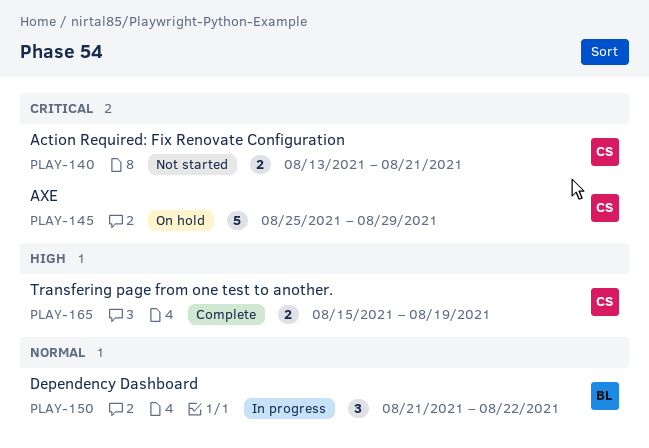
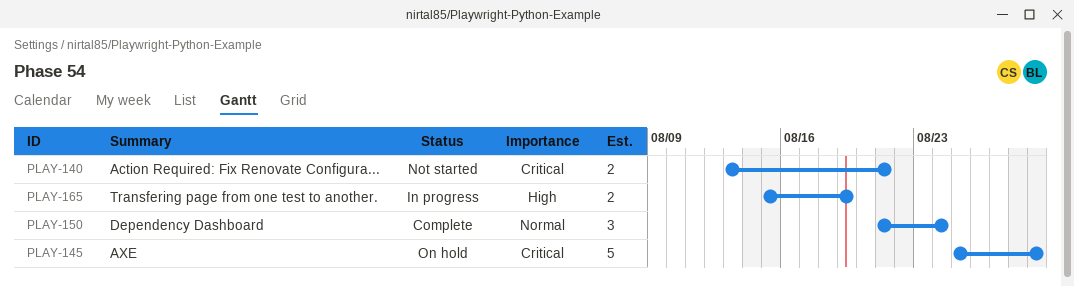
PLAY-150, status: In progress -> Complete
PLAY-150, due: Aug 22 -> Aug 24
PLAY-165, status: Complete -> In progress

